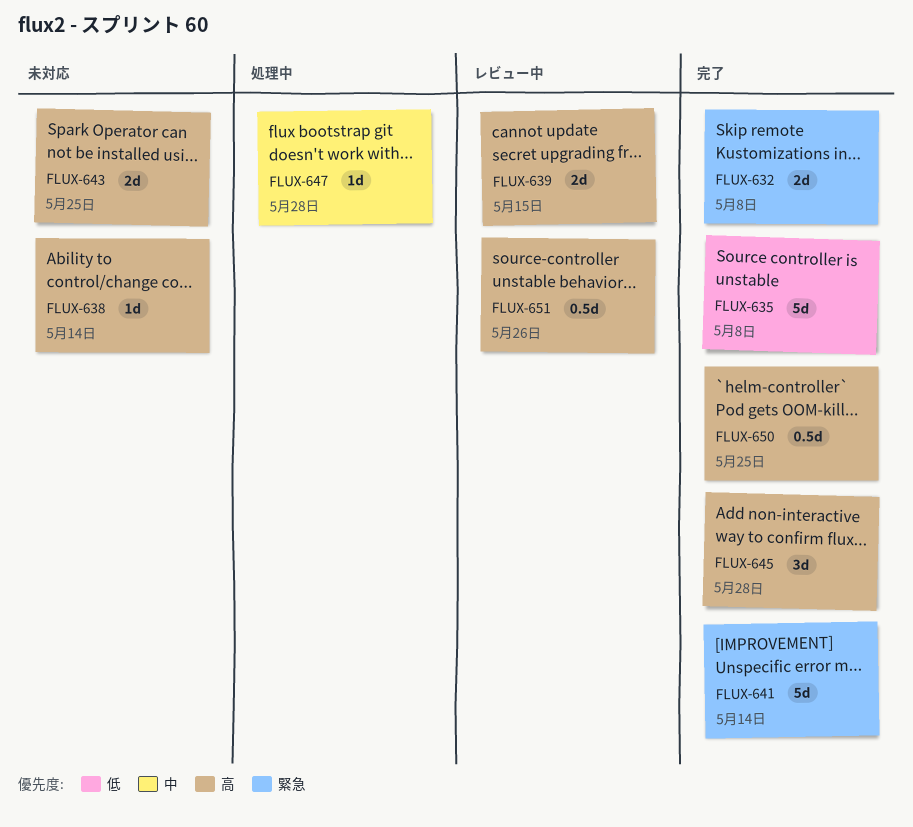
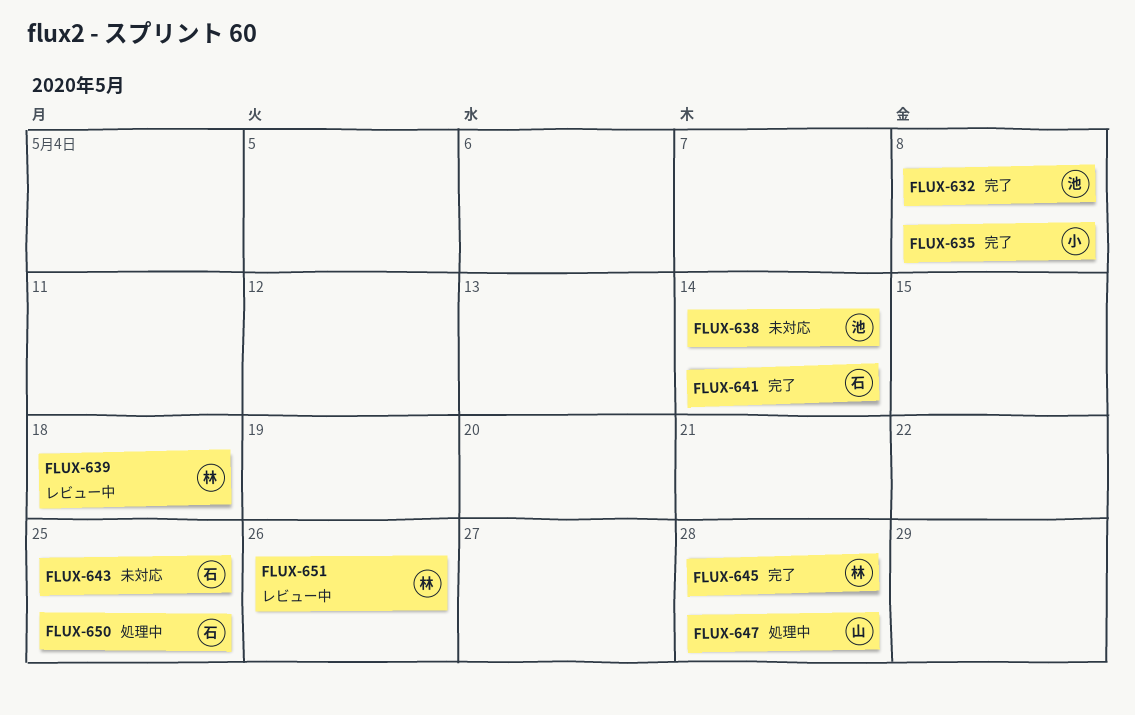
FLUX-639, due: May 15 -> May 18
FLUX-650, status: 完了 -> 処理中

